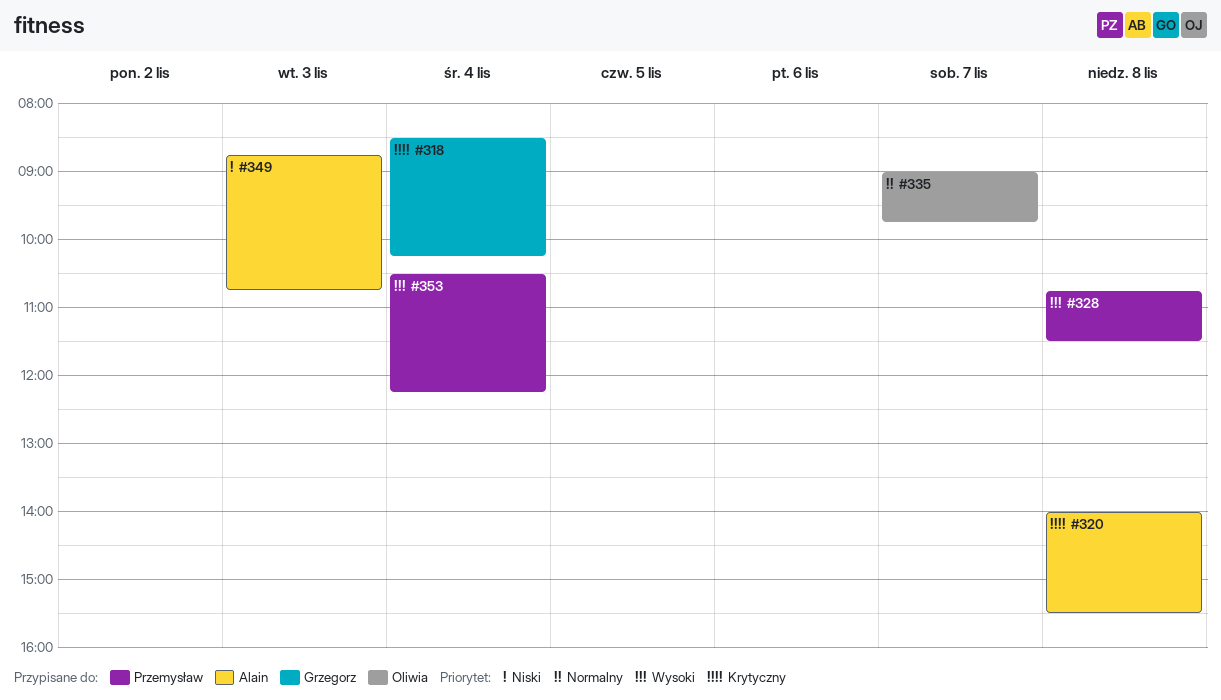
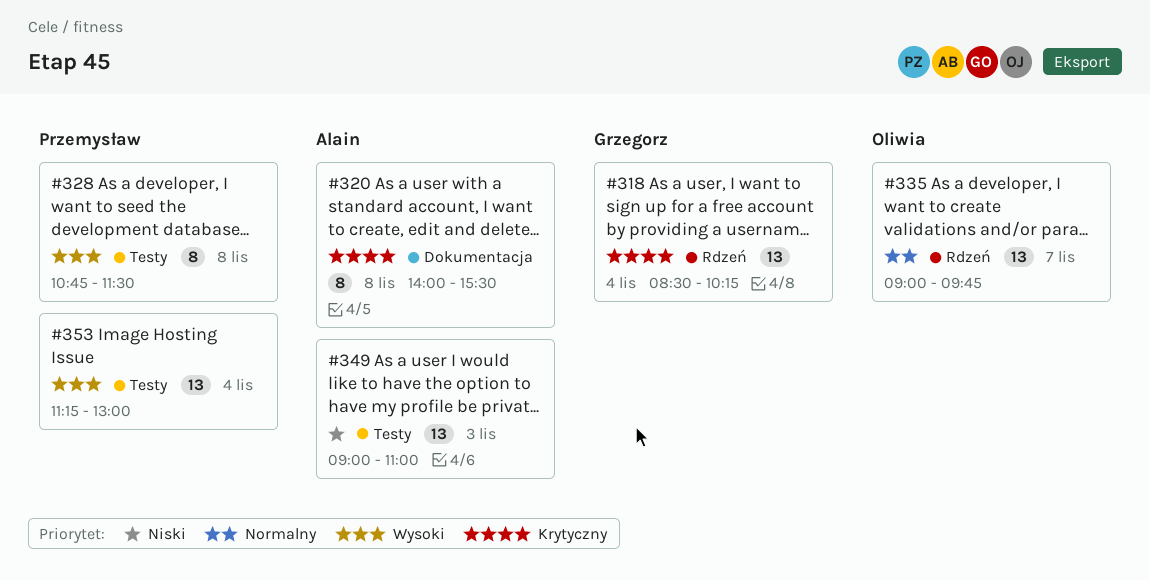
#349, begins: 08:45 -> 09:00
#349, ends: 10:45 -> 11:00
#353, begins: 10:30 -> 11:15
#353, ends: 12:15 -> 13:00

